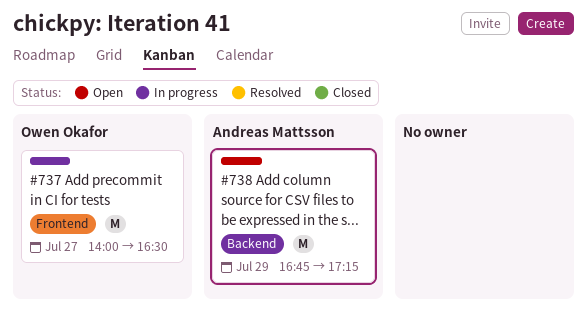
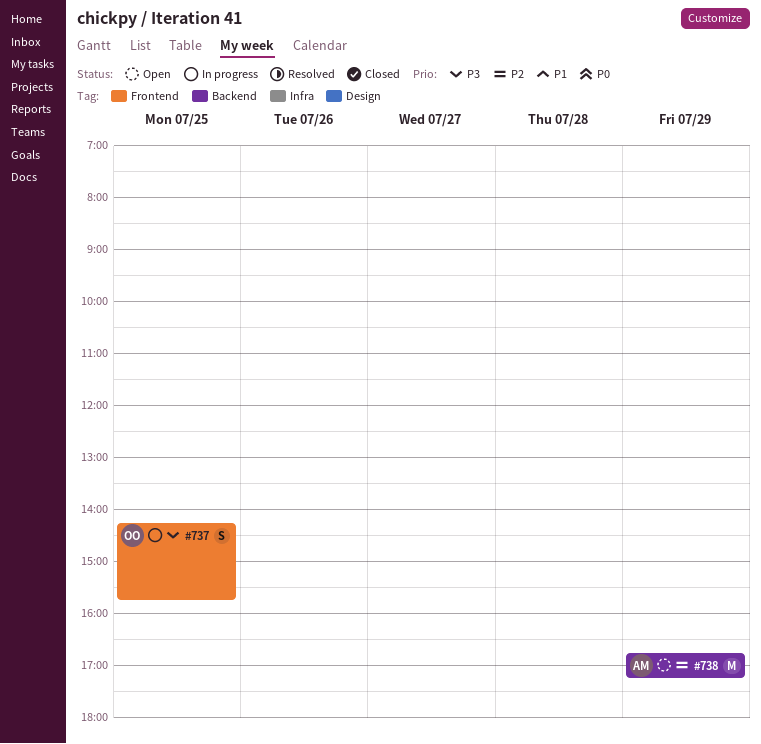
#737, estimate: M -> S
#737, day: Jul 27 -> Jul 25
#737, begins: 14:00 -> 14:15
#737, ends: 16:30 -> 15:45

